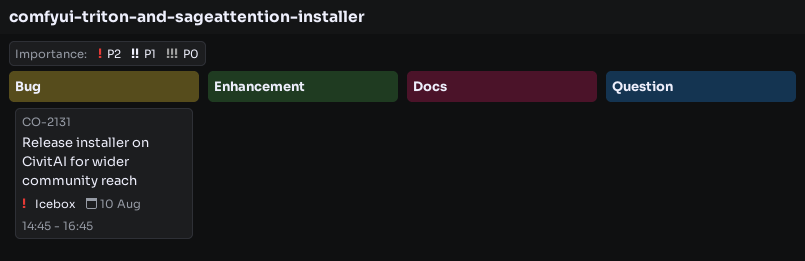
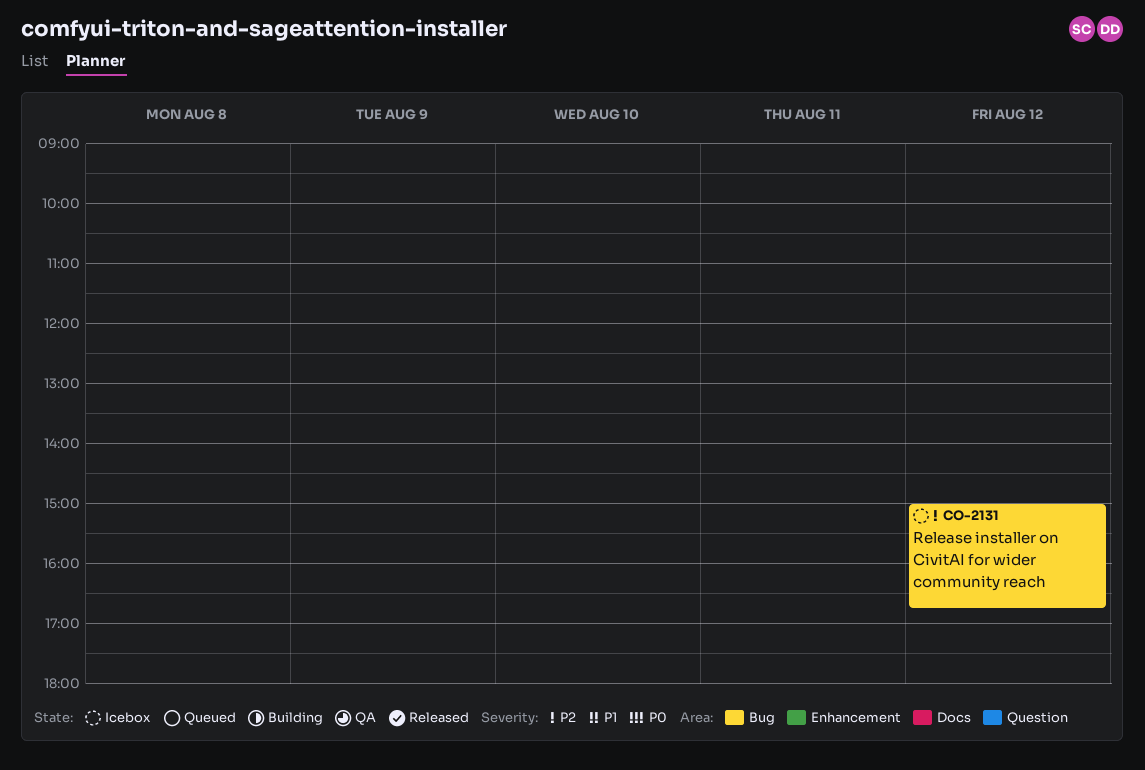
CO-2131, day: Aug 10 -> Aug 12
CO-2131, begins: 14:45 -> 15:00

